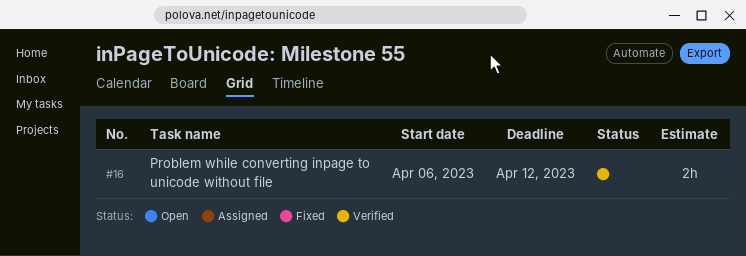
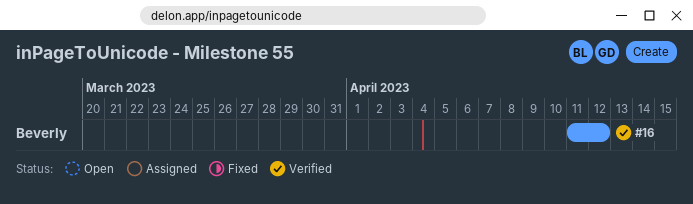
#16, start: Apr 6 -> Apr 11

